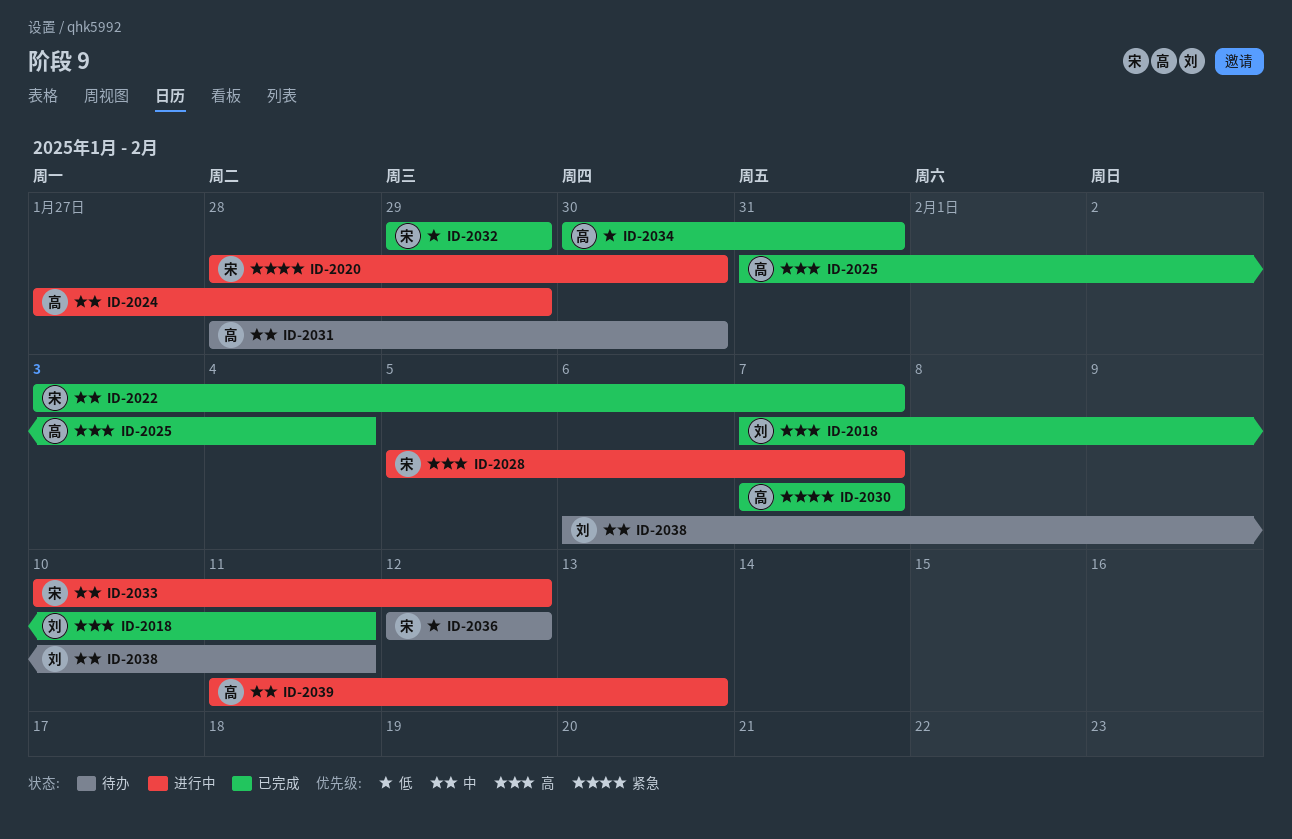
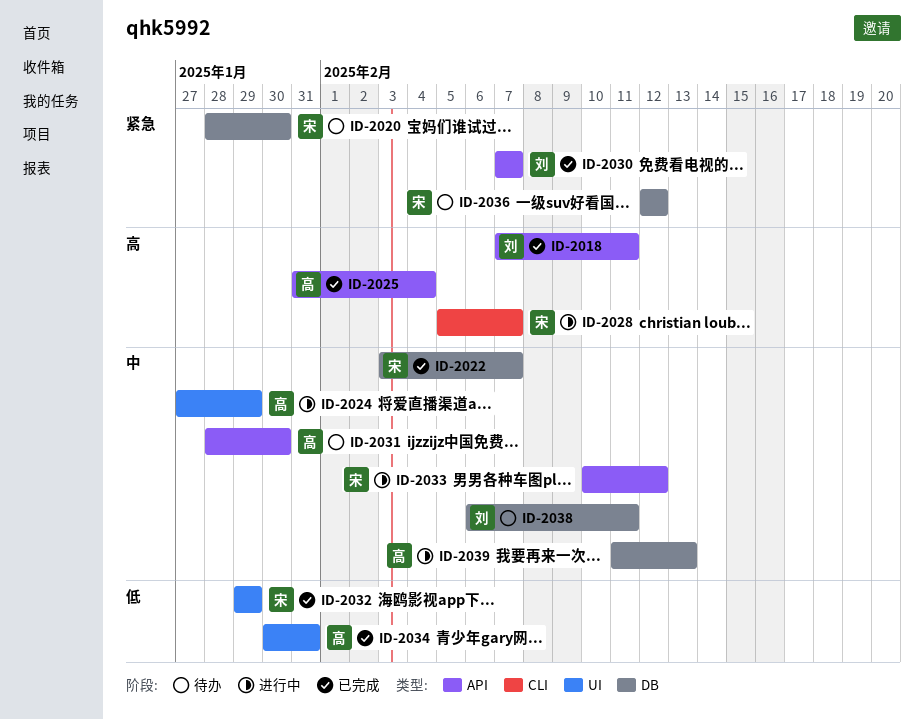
ID-2020, status: 进行中 -> 待办
ID-2030, owner: 高 -> 刘
ID-2036, priority: 低 -> 紧急

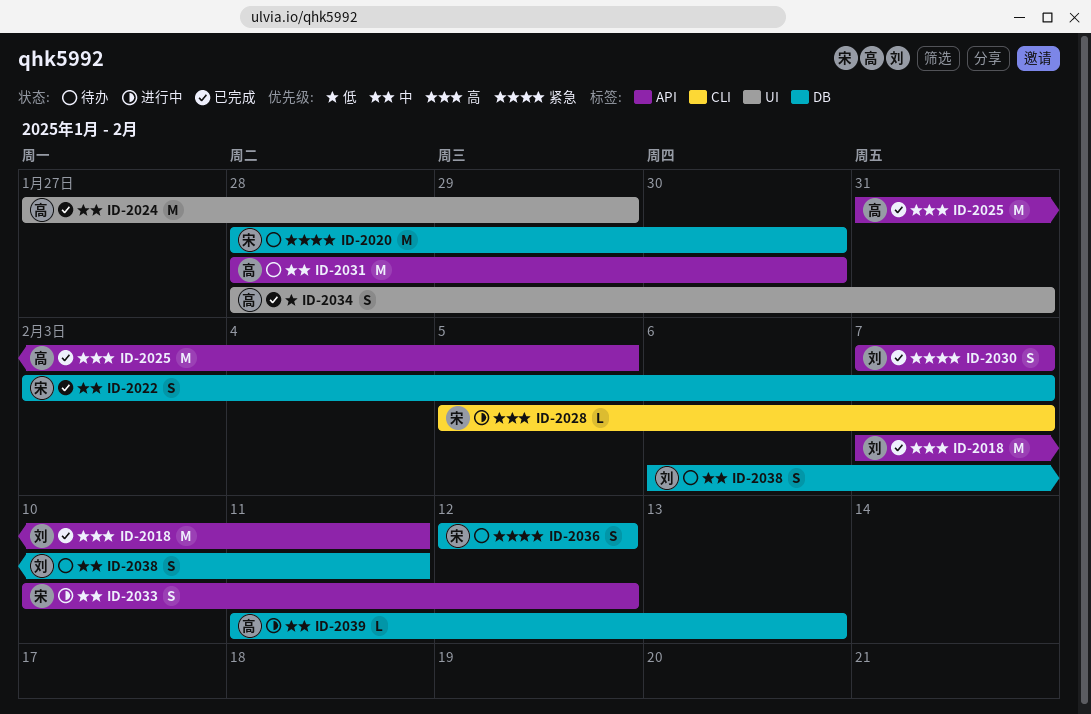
ID-2024, status: 进行中 -> 已完成
ID-2025, due: Feb 4 -> Feb 5
ID-2032: present -> none
ID-2034, start: Jan 30 -> Jan 28

